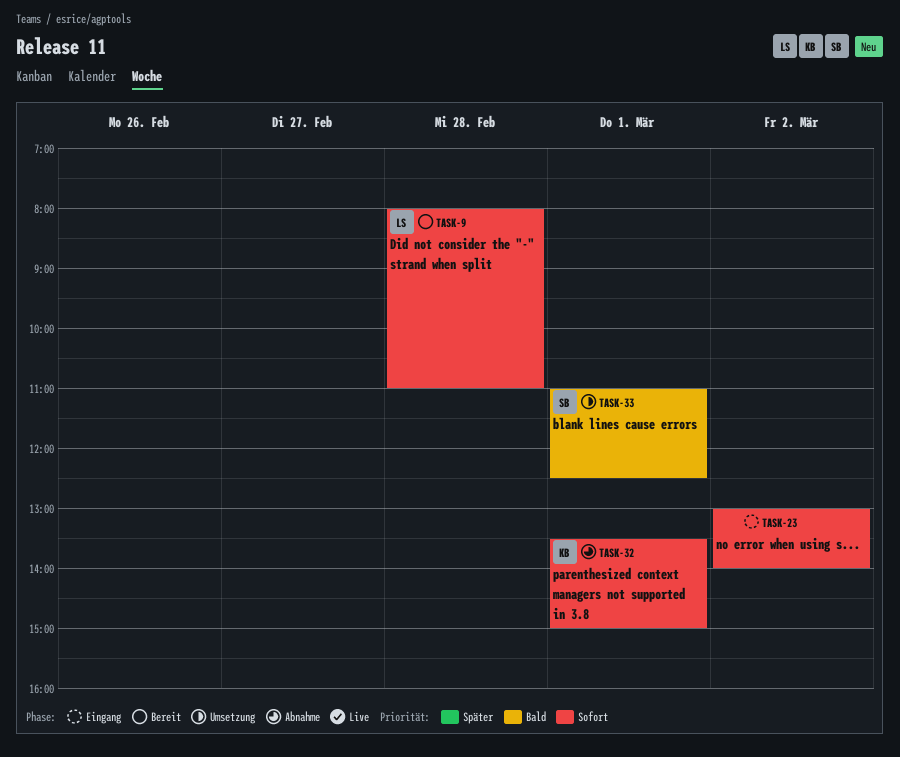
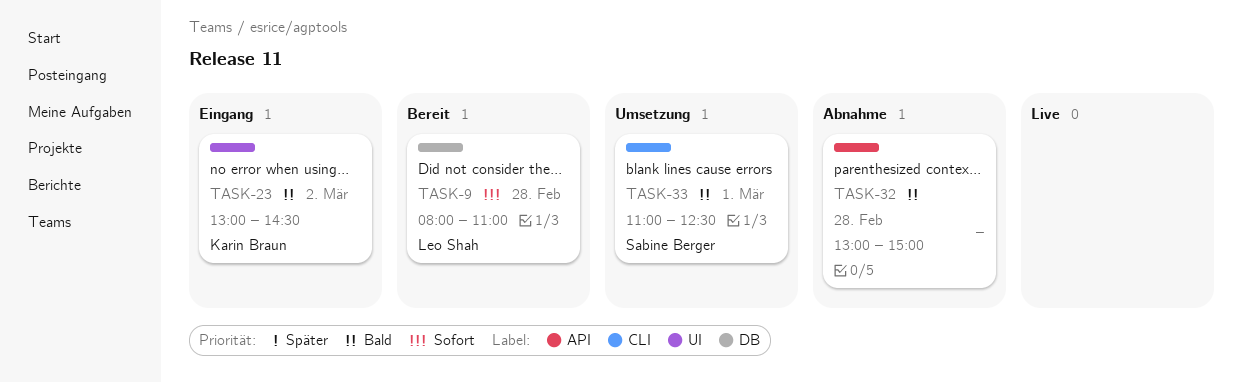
TASK-23, owner: none -> Karin Braun
TASK-23, priority: Sofort -> Bald
TASK-23, ends: 14:00 -> 14:30
TASK-32, owner: Karin Braun -> none
TASK-32, priority: Sofort -> Bald
TASK-32, day: Mar 1 -> Feb 28
TASK-32, begins: 13:30 -> 13:00

